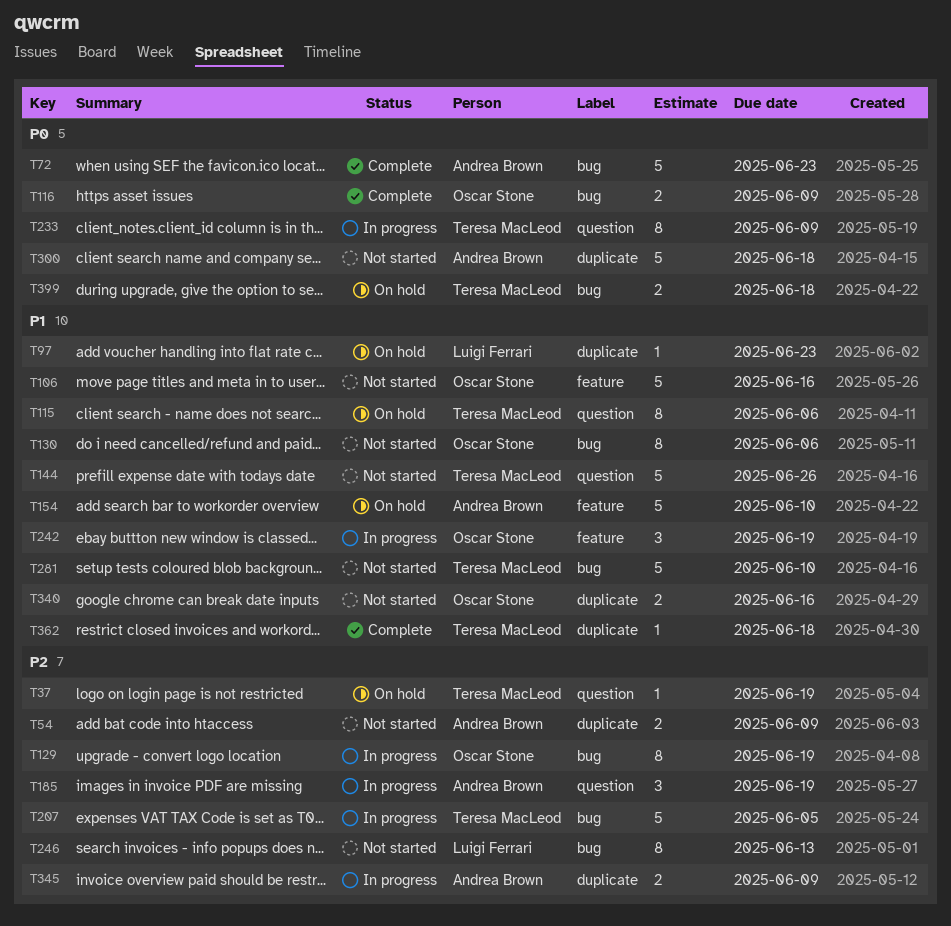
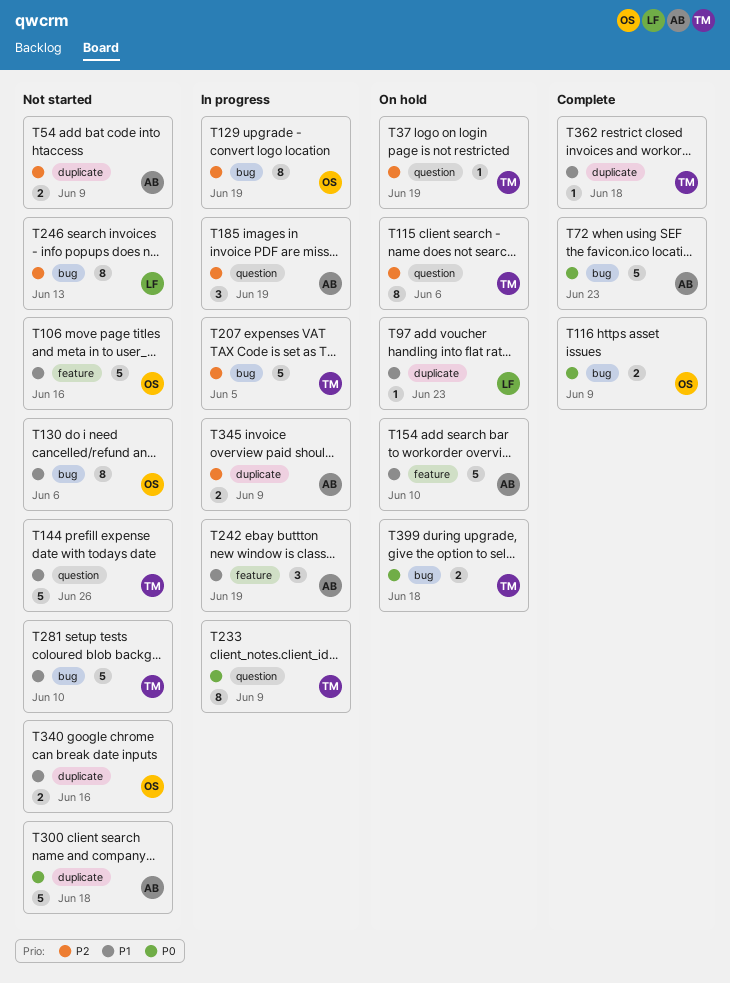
T115, priority: P1 -> P2
T242, owner: Oscar Stone -> Andrea Brown

